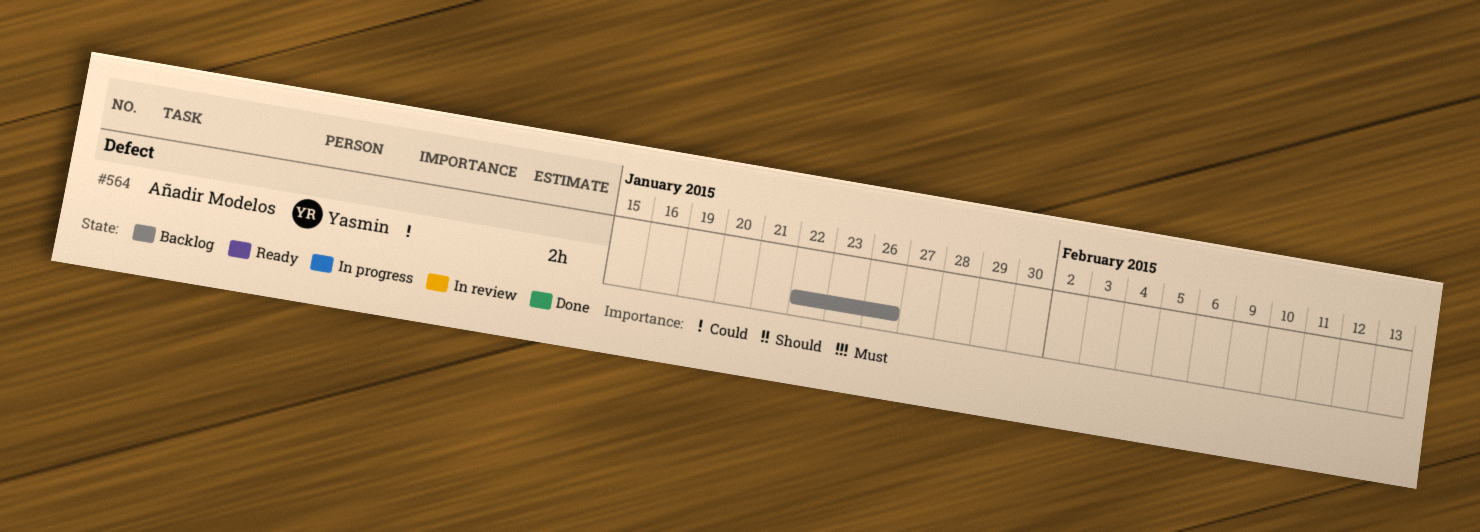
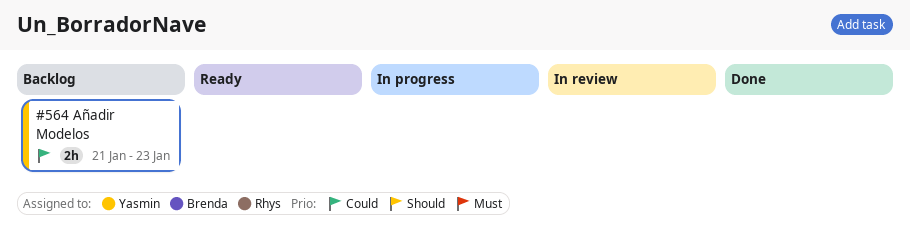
#564, start: Jan 22 -> Jan 21
#564, due: Jan 26 -> Jan 23

